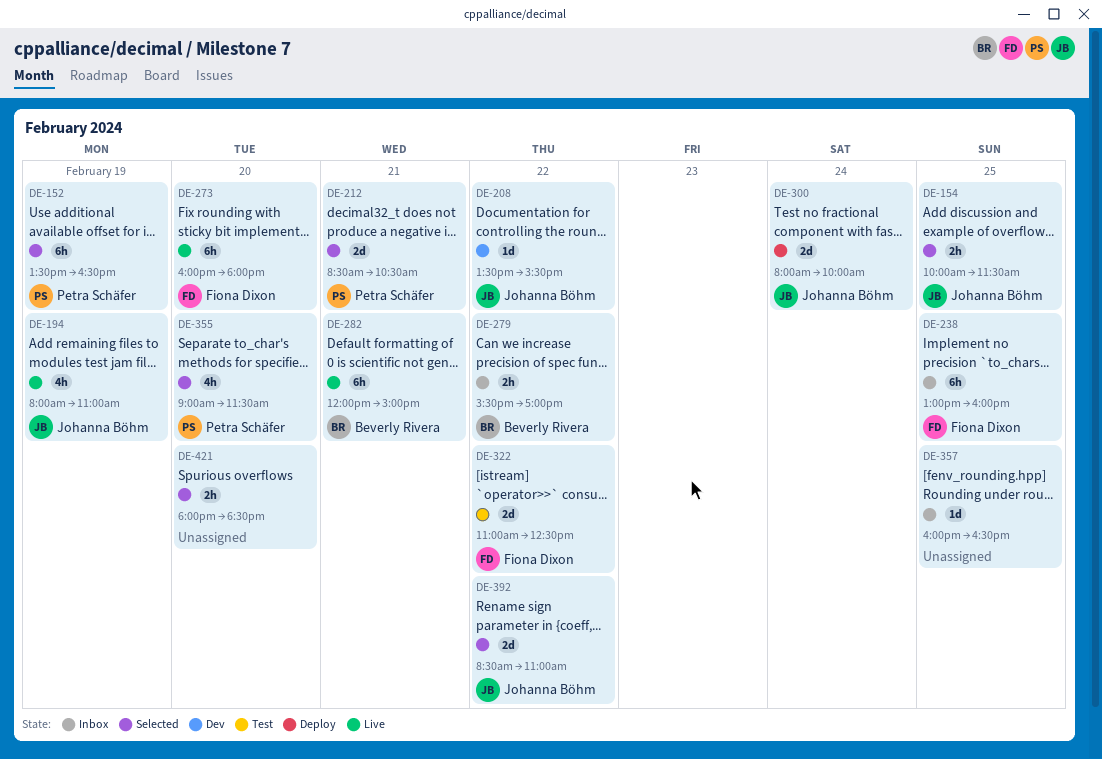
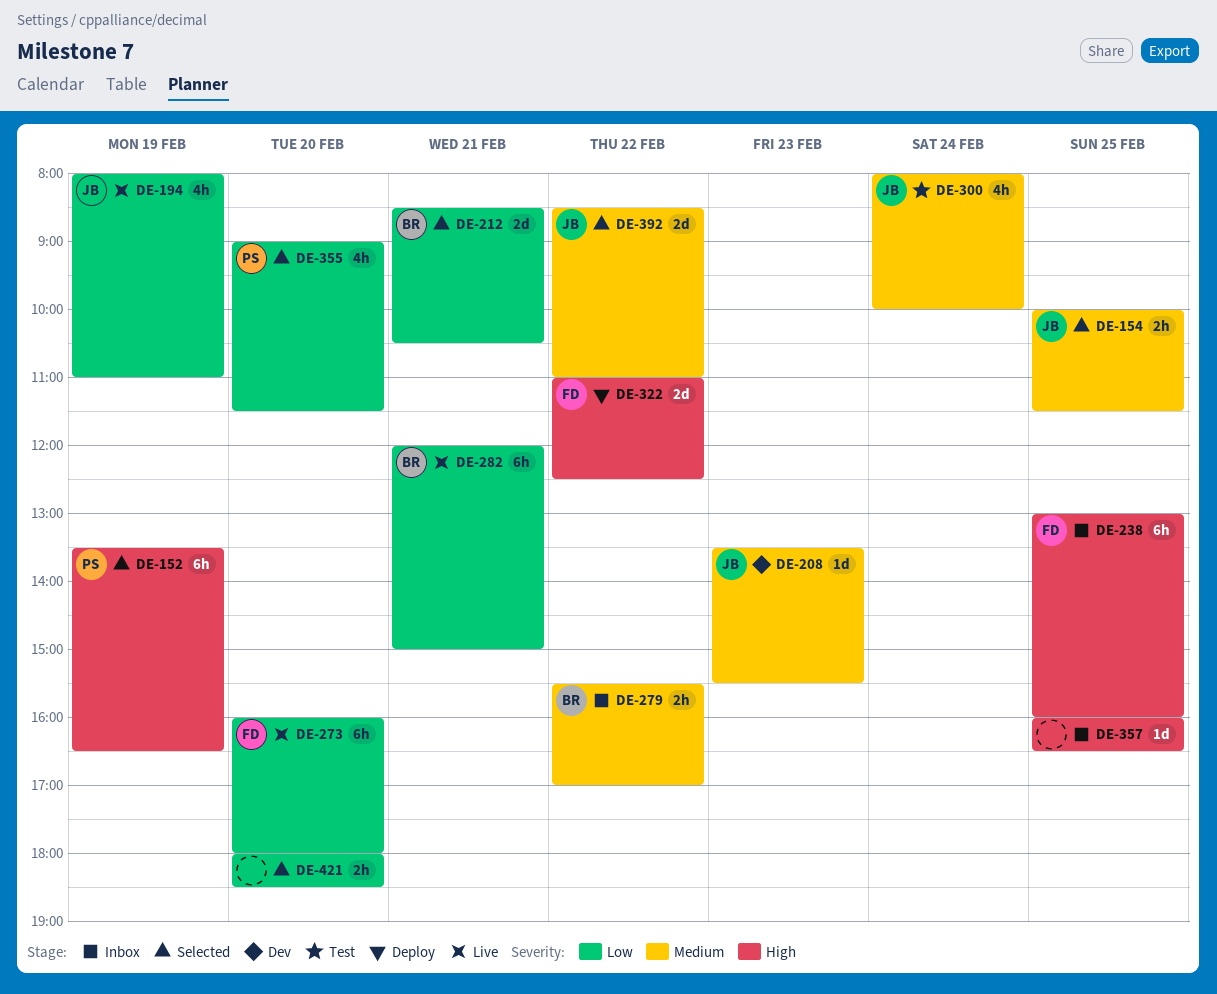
DE-208, day: Feb 22 -> Feb 23
DE-212, owner: Petra Schäfer -> Beverly Rivera
DE-300, status: Deploy -> Test
DE-300, estimate: 2d -> 4h
DE-322, status: Test -> Deploy

